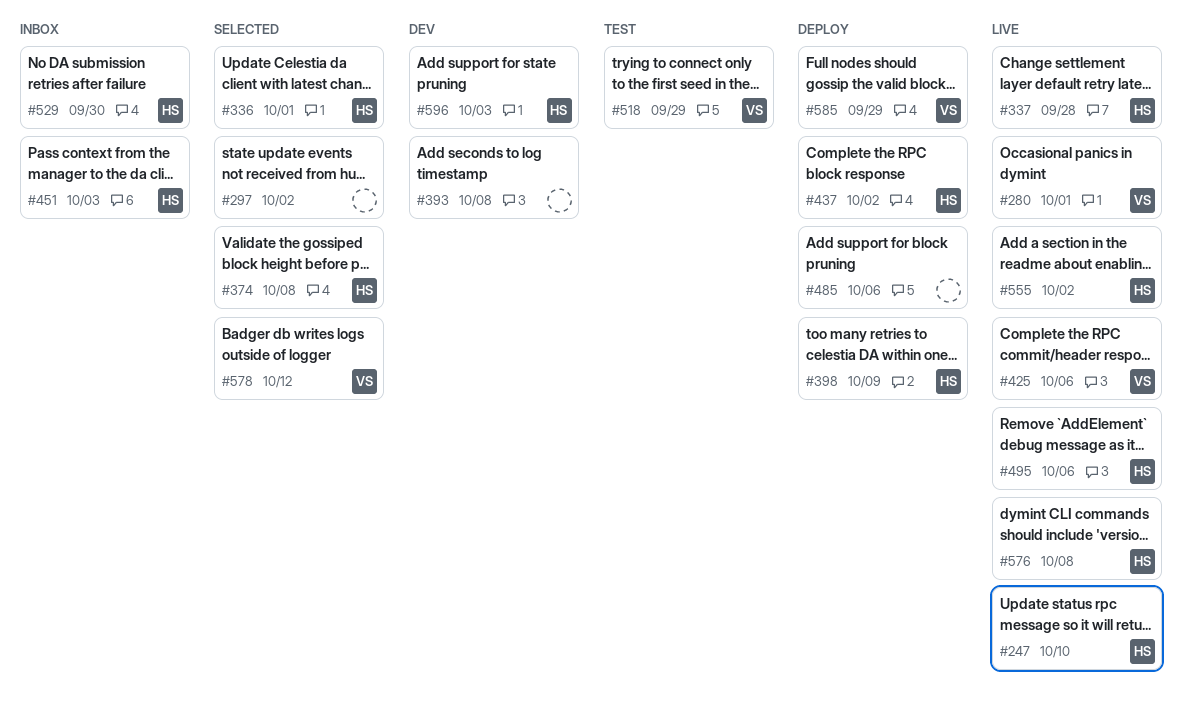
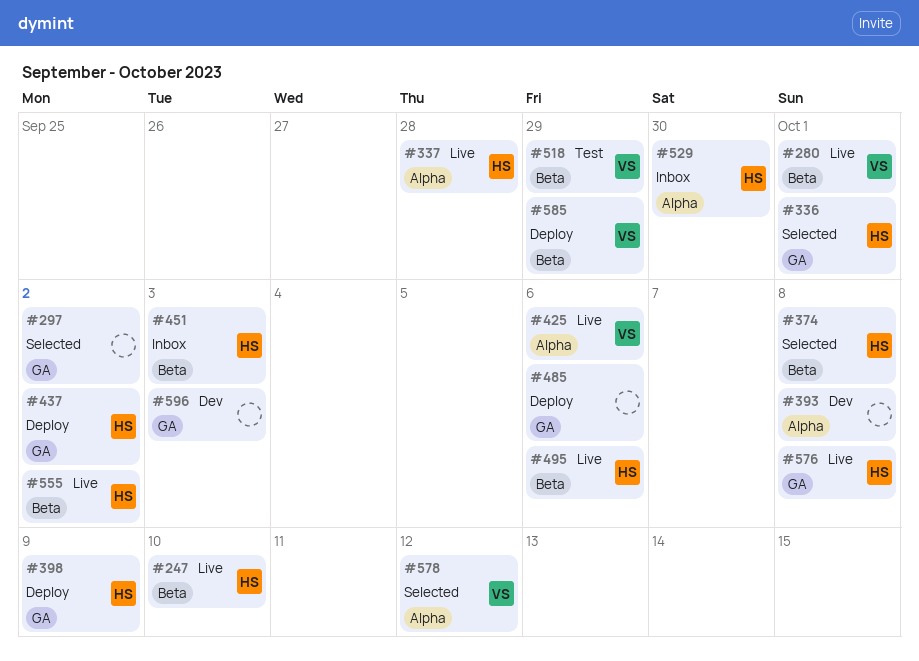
#596, owner: HS -> none

